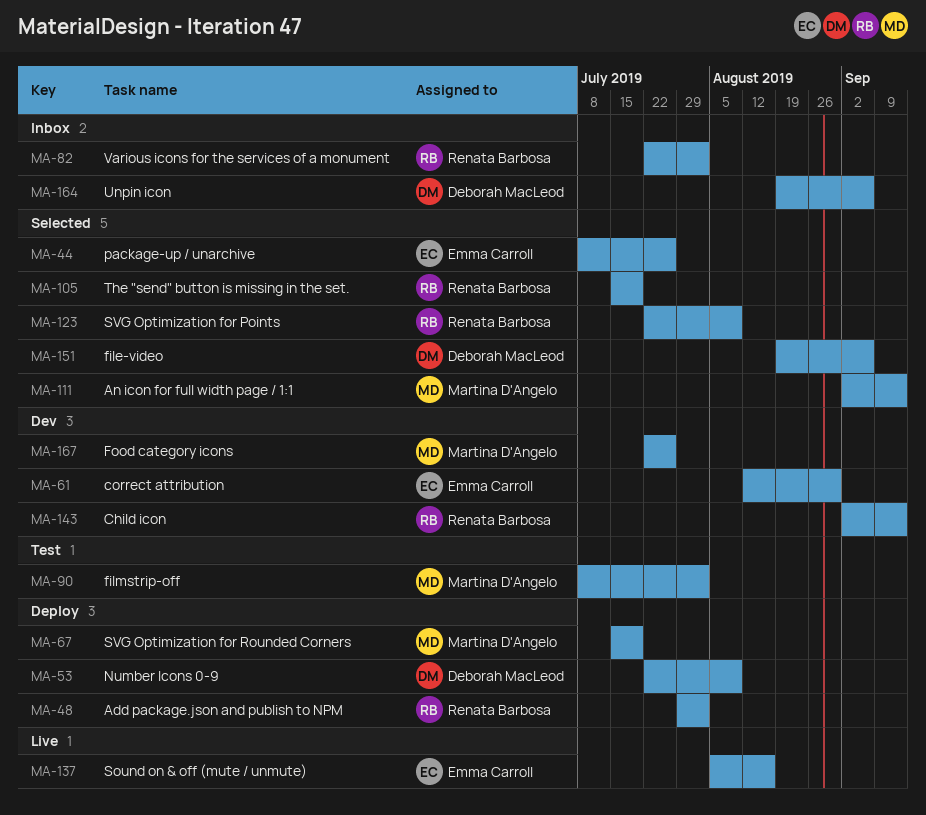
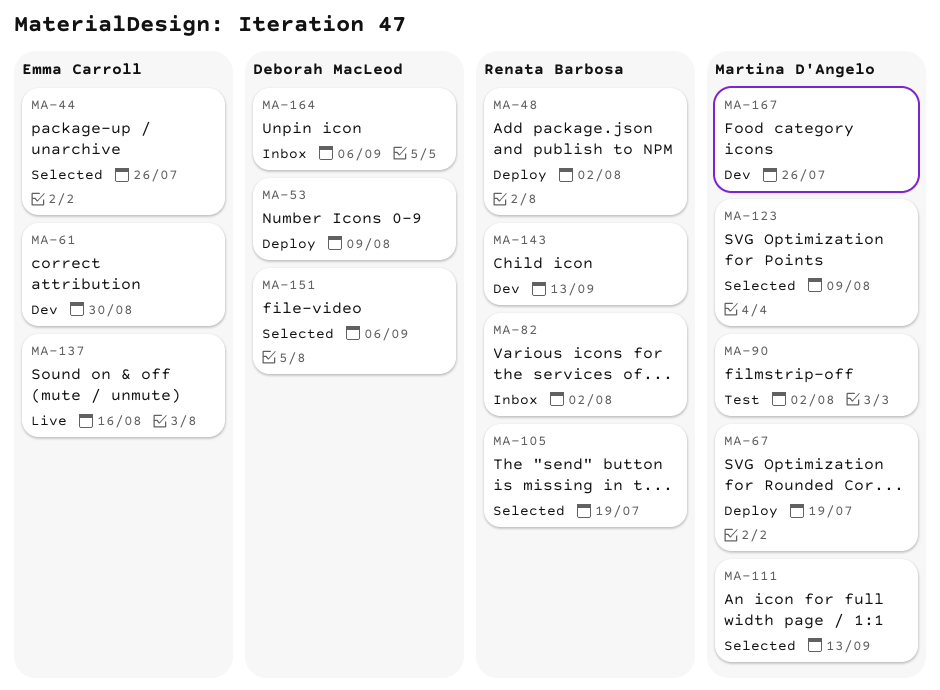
MA-123, owner: Renata Barbosa -> Martina D'Angelo

